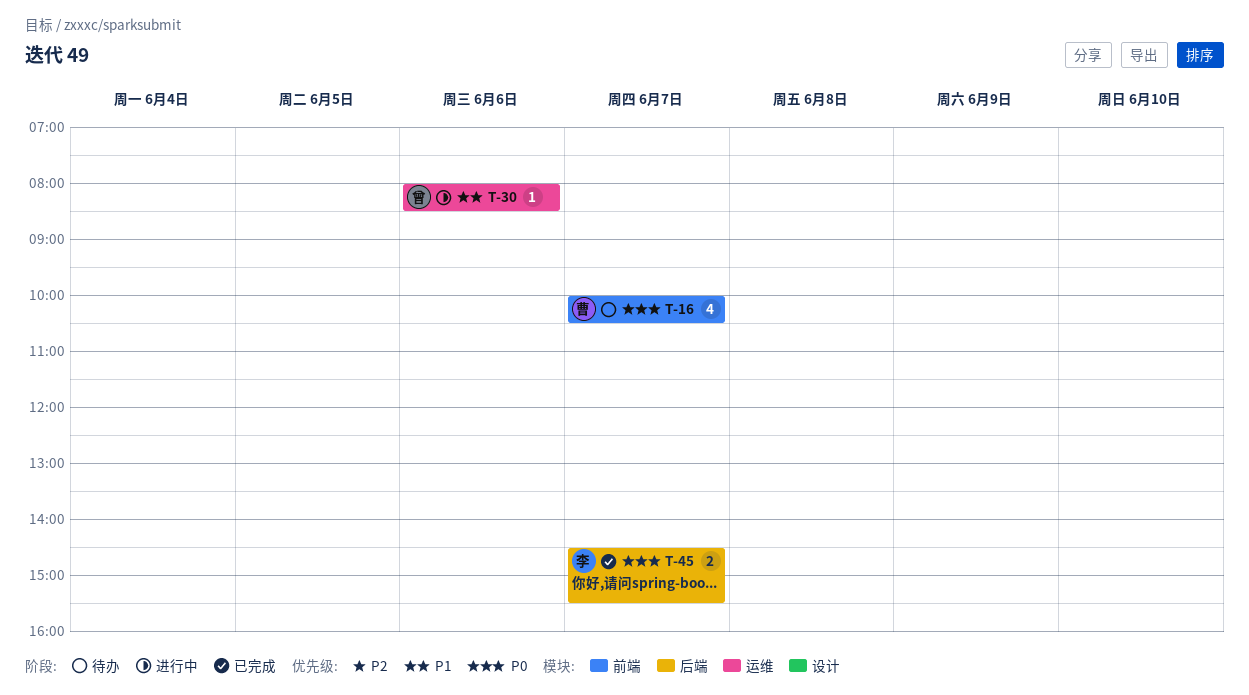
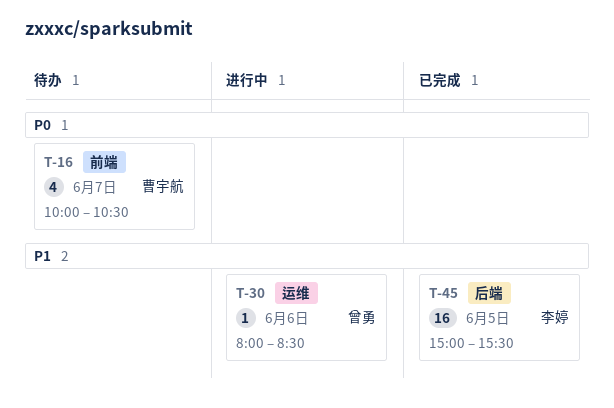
T-45, priority: P0 -> P1
T-45, estimate: 2 -> 16
T-45, day: Jun 7 -> Jun 5
T-45, begins: 14:30 -> 15:00

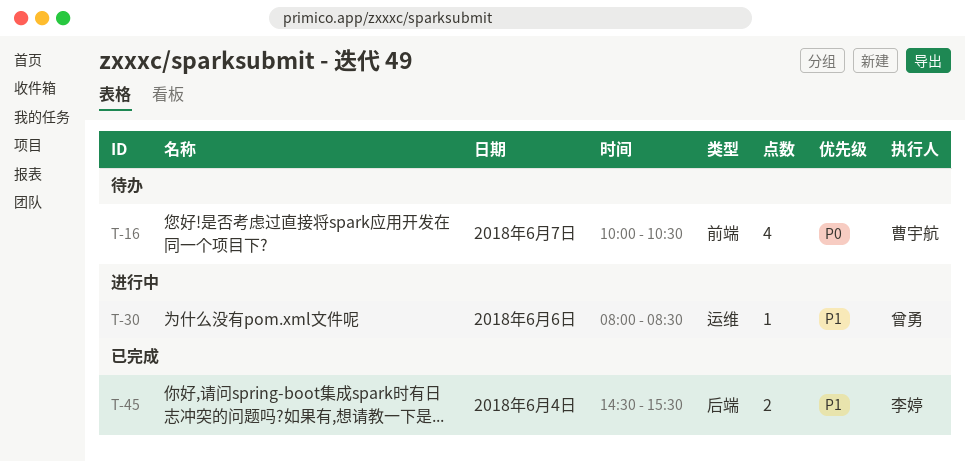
T-45, estimate: 16 -> 2
T-45, day: Jun 5 -> Jun 4
T-45, begins: 15:00 -> 14:30

